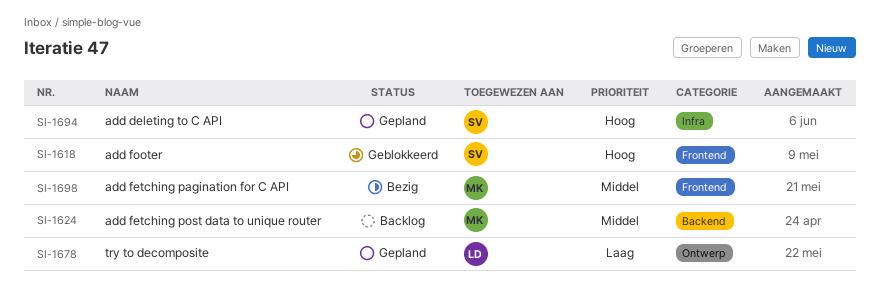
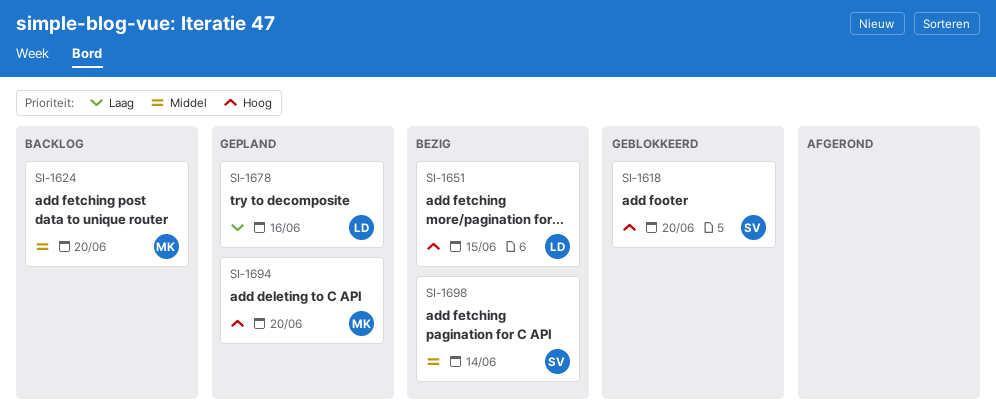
SI-1651: none -> present
SI-1694, owner: SV -> MK
SI-1698, owner: MK -> SV

